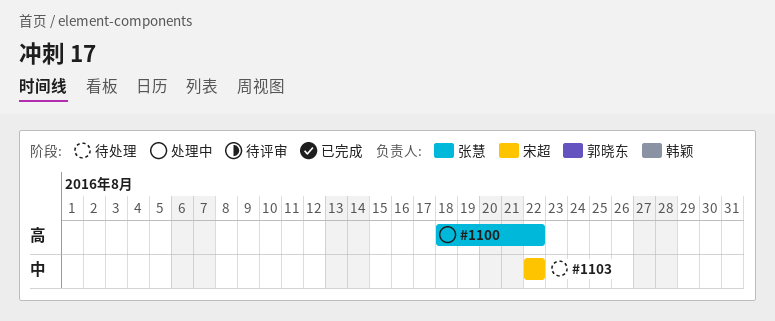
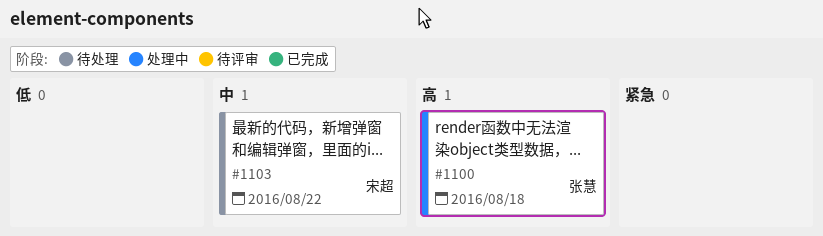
#1100, due: Aug 22 -> Aug 18

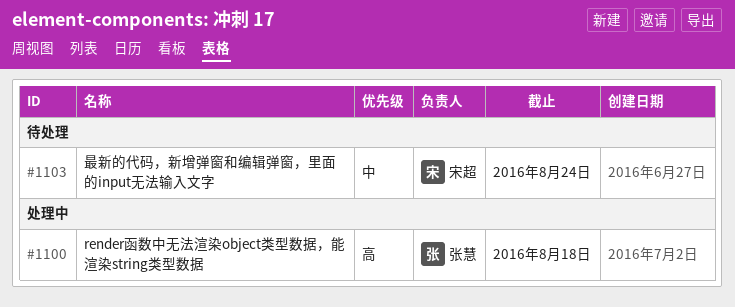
#1103, due: Aug 22 -> Aug 24

